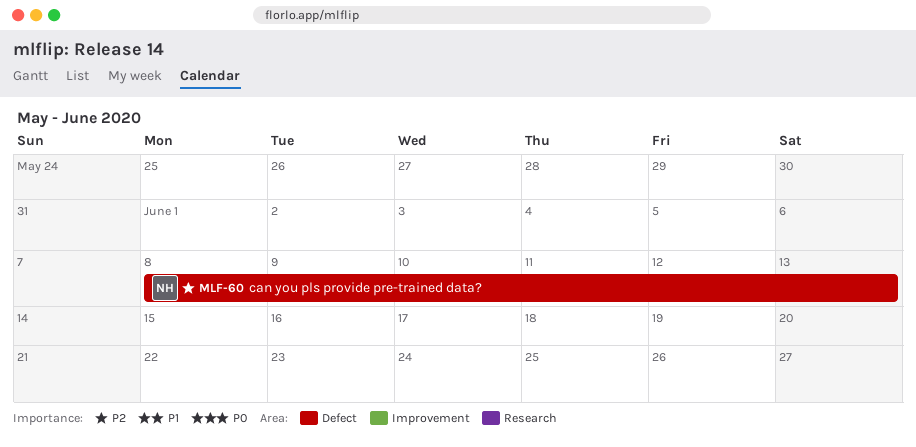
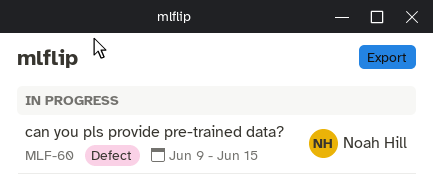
MLF-60, start: Jun 8 -> Jun 9
MLF-60, due: Jun 13 -> Jun 15

